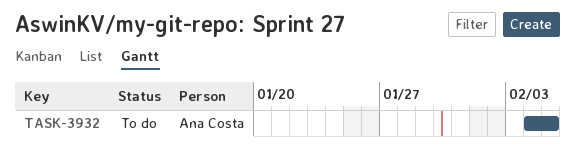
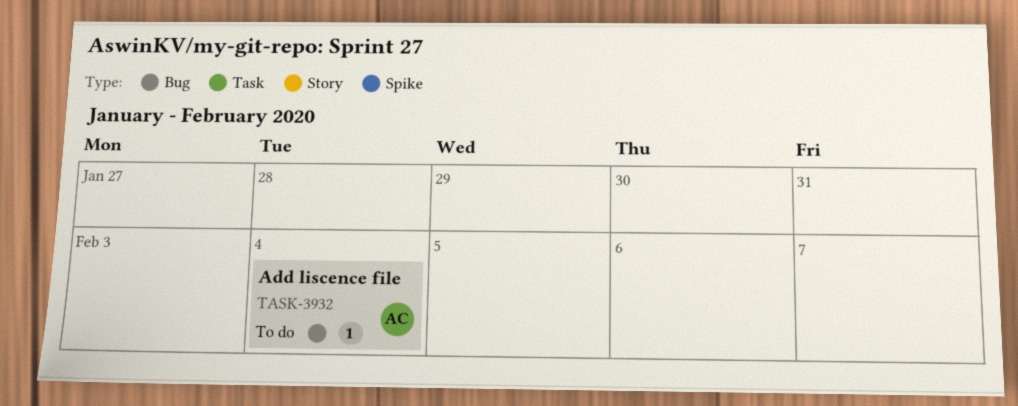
TASK-3932, due: Feb 5 -> Feb 4

